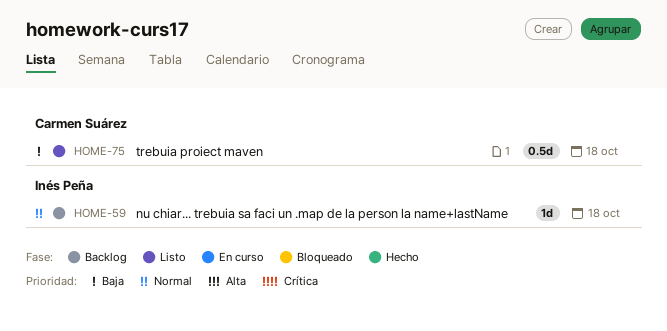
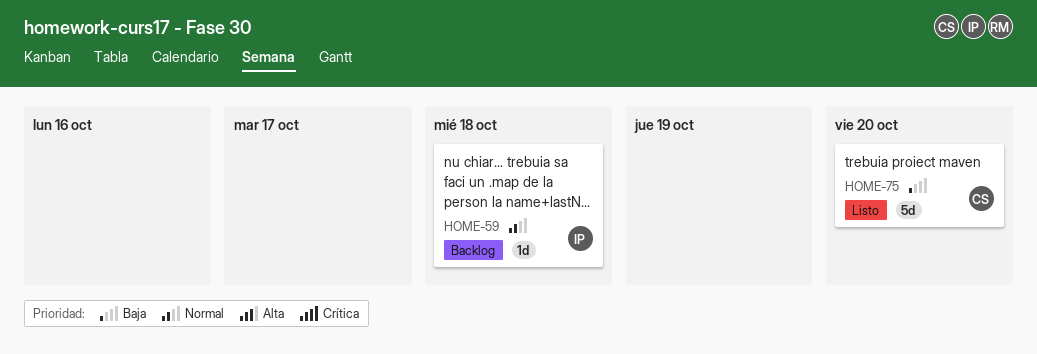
HOME-75, estimate: 0.5d -> 5d
HOME-75, due: Oct 18 -> Oct 20

